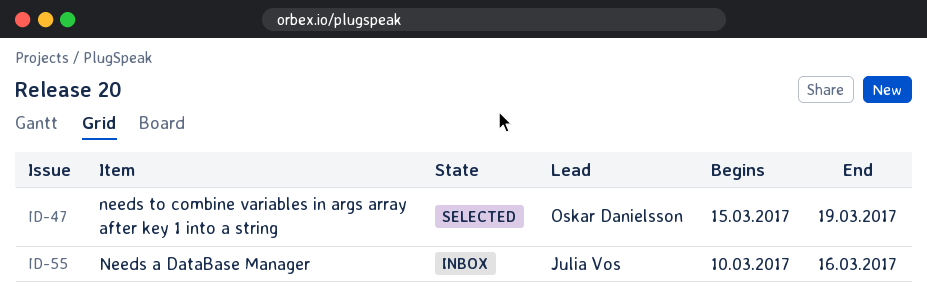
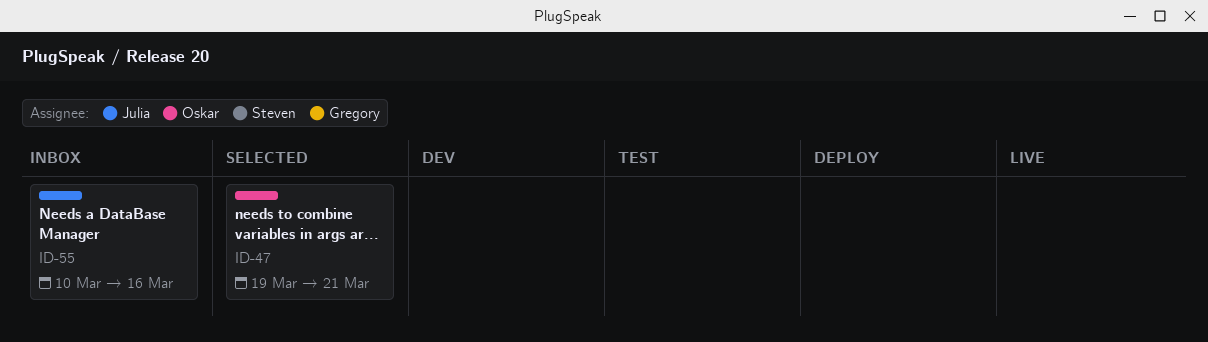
ID-47, start: Mar 15 -> Mar 19
ID-47, due: Mar 19 -> Mar 21

